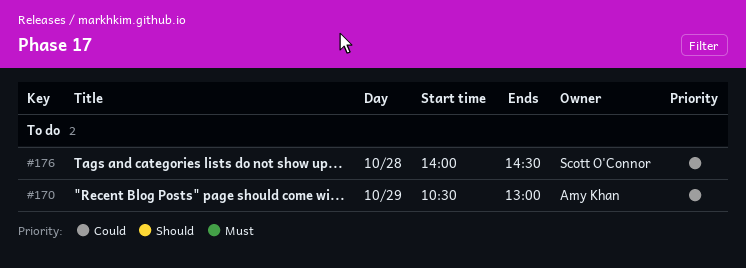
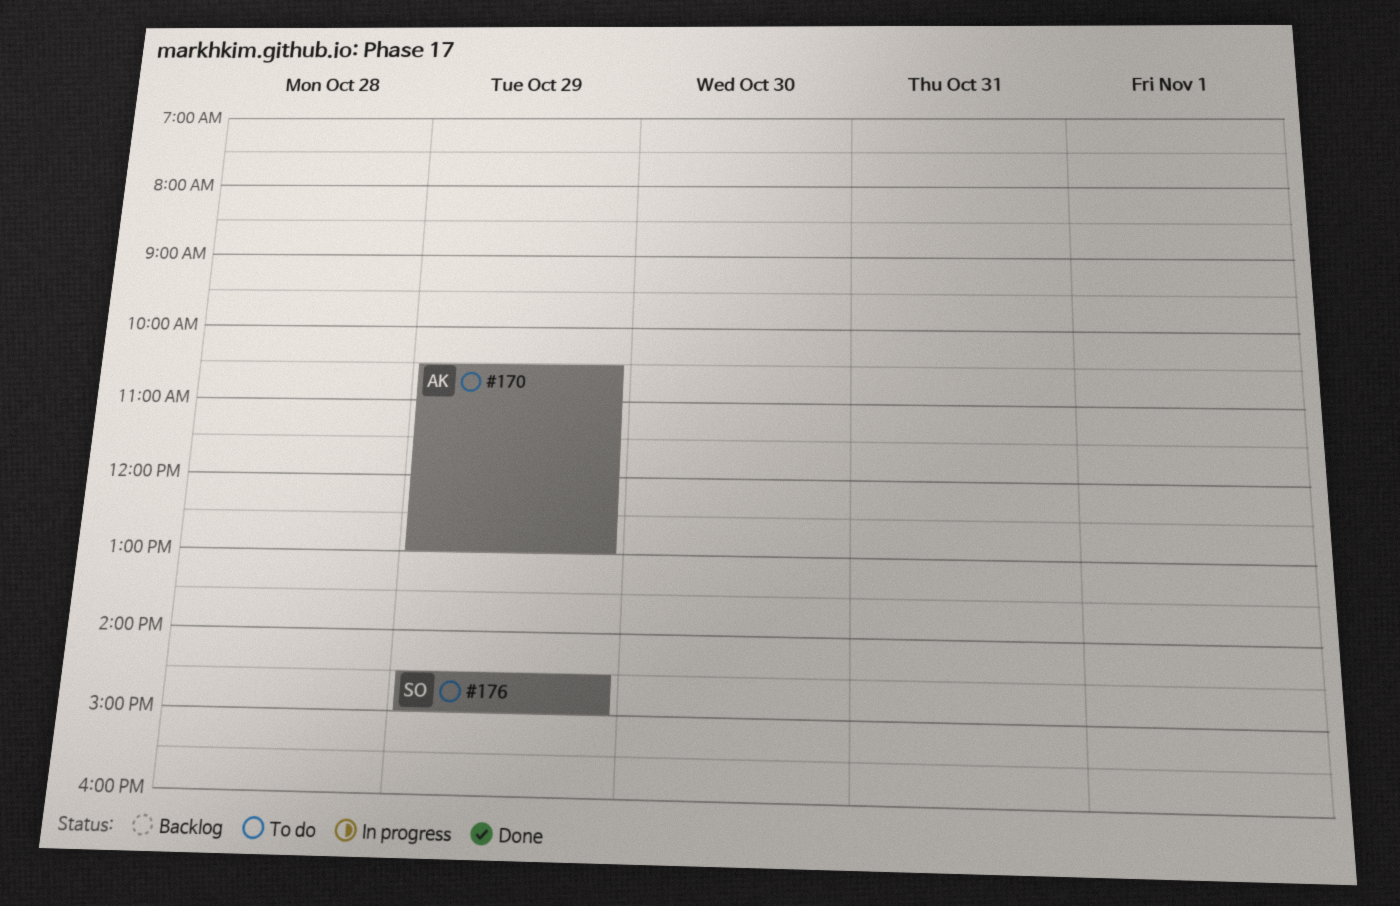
#176, day: Oct 28 -> Oct 29
#176, begins: 14:00 -> 14:30
#176, ends: 14:30 -> 15:00

